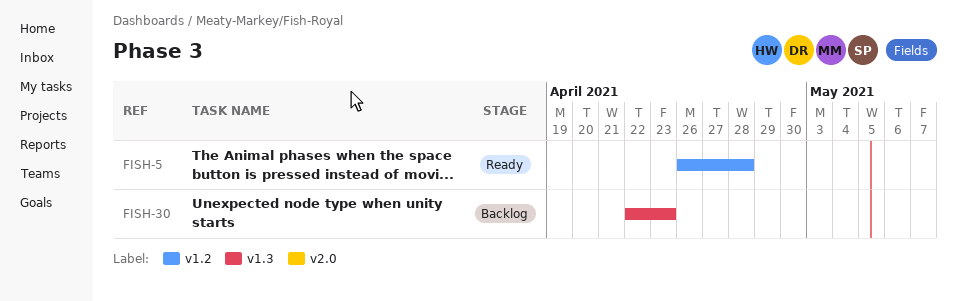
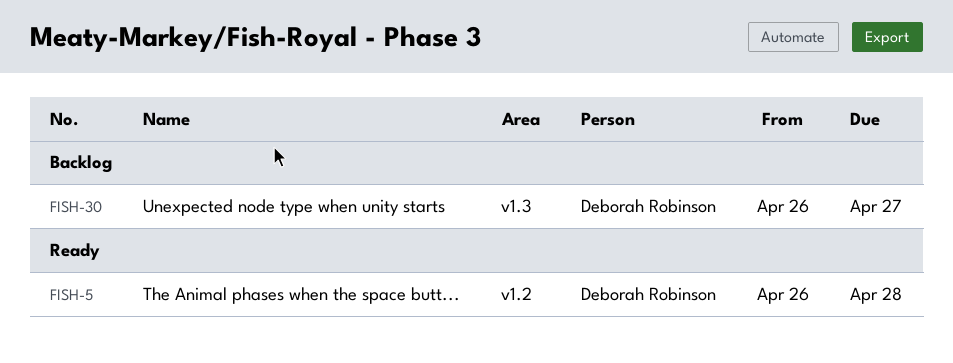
FISH-30, start: Apr 22 -> Apr 26
FISH-30, due: Apr 23 -> Apr 27

